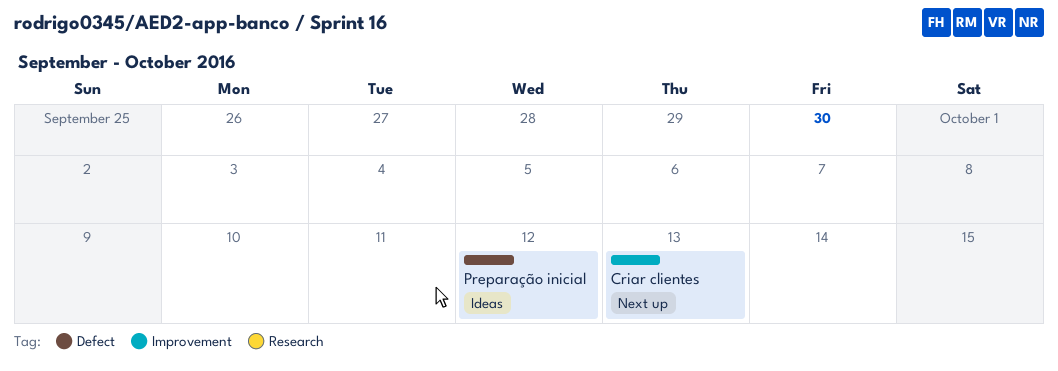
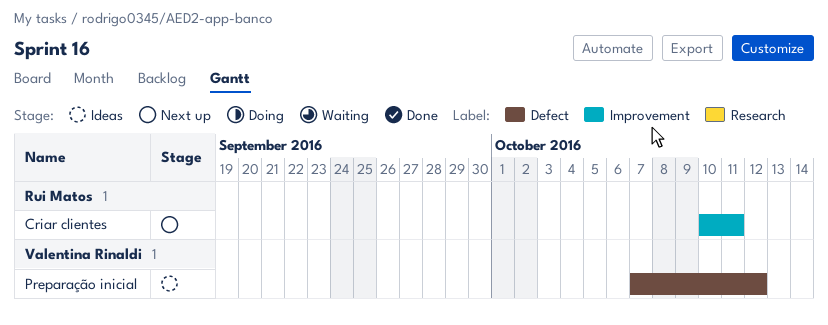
Criar clientes, due: Oct 13 -> Oct 11

